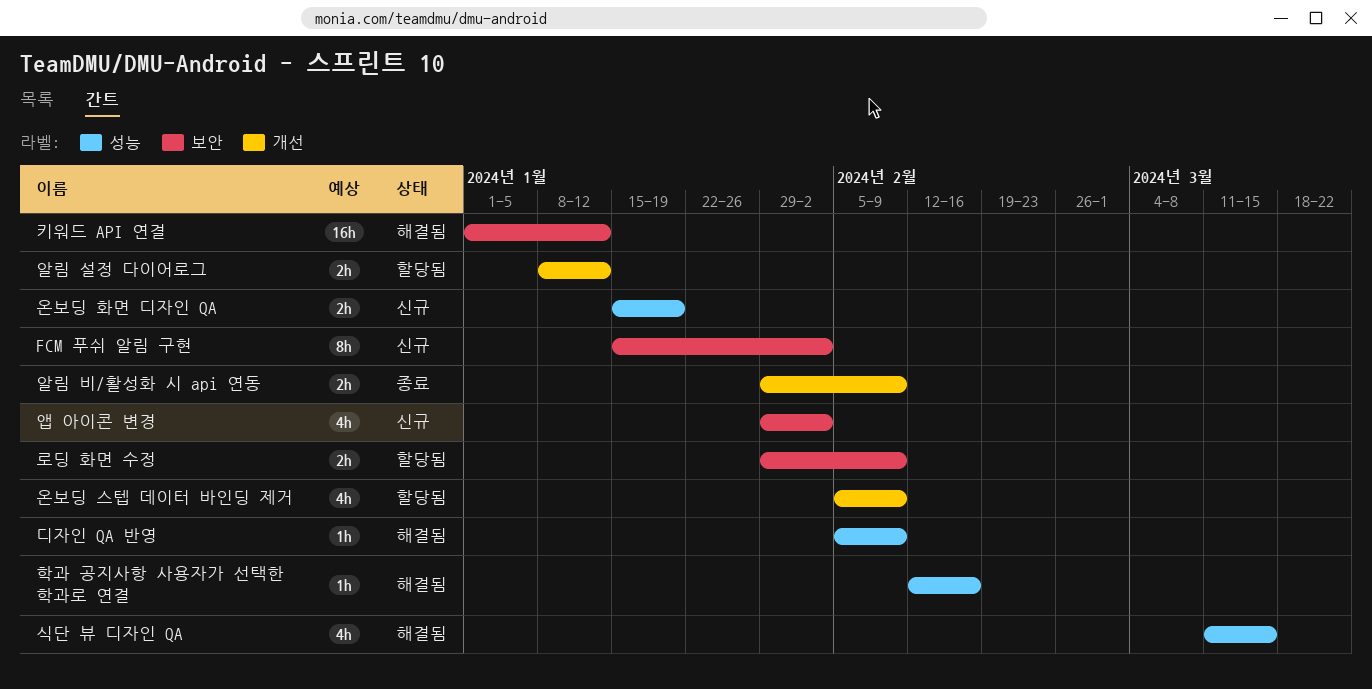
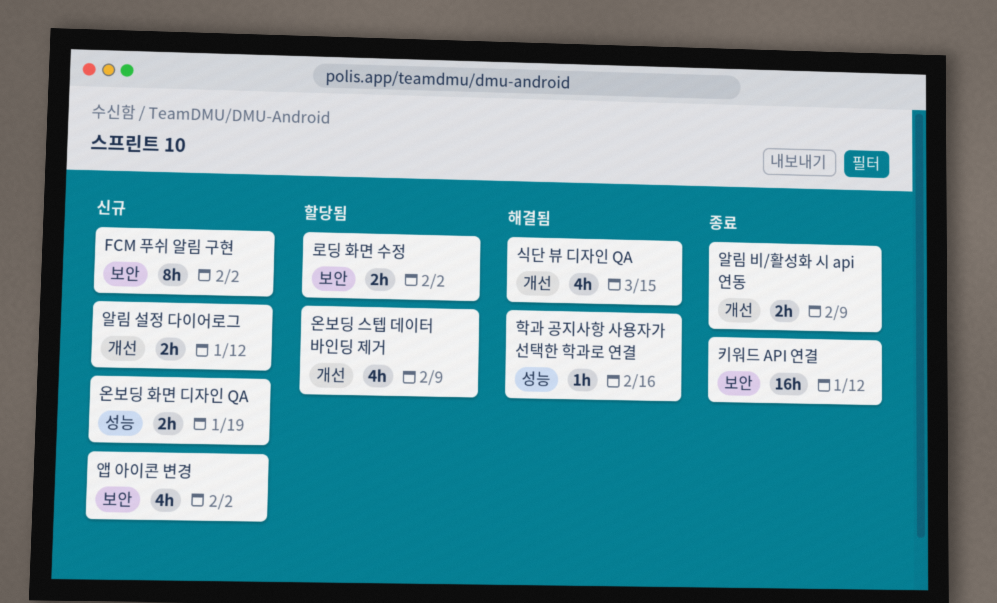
디자인 QA 반영: present -> none
로딩 화면 수정, due: Feb 9 -> Feb 2
식단 뷰 디자인 QA, label: 성능 -> 개선
알림 설정 다이어로그, status: 할당됨 -> 신규
키워드 API 연결, status: 해결됨 -> 종료

